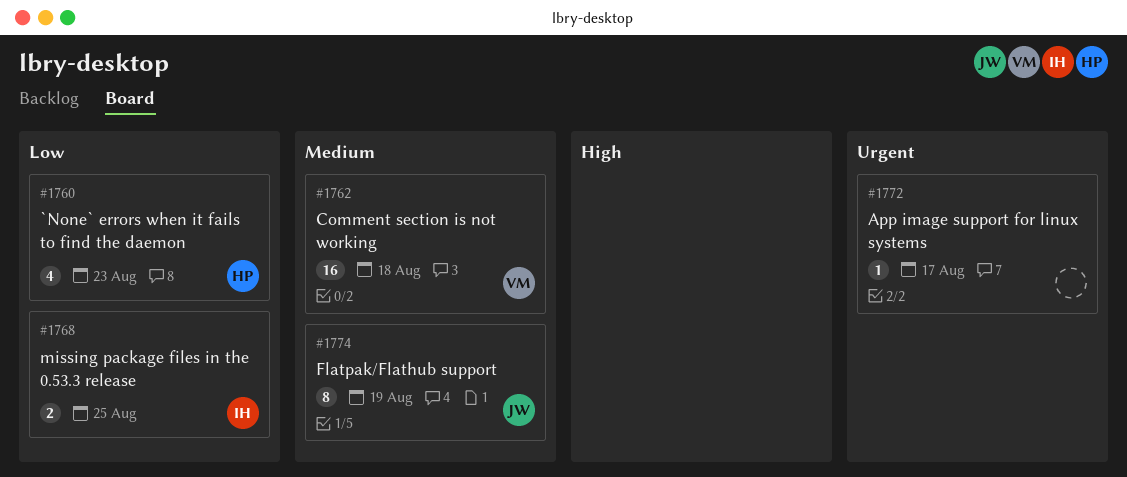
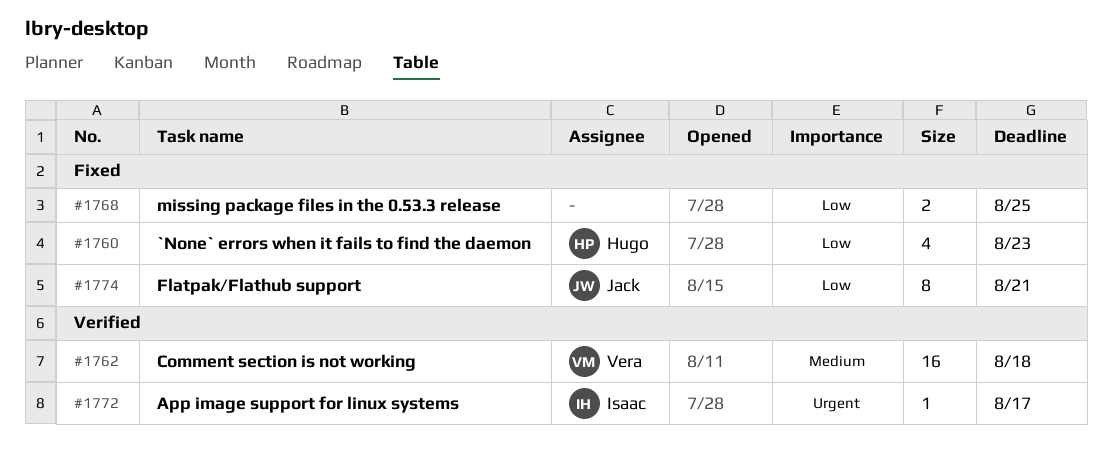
#1768, owner: Isaac -> none
#1772, owner: none -> Isaac
#1774, priority: Medium -> Low
#1774, due: Aug 19 -> Aug 21

